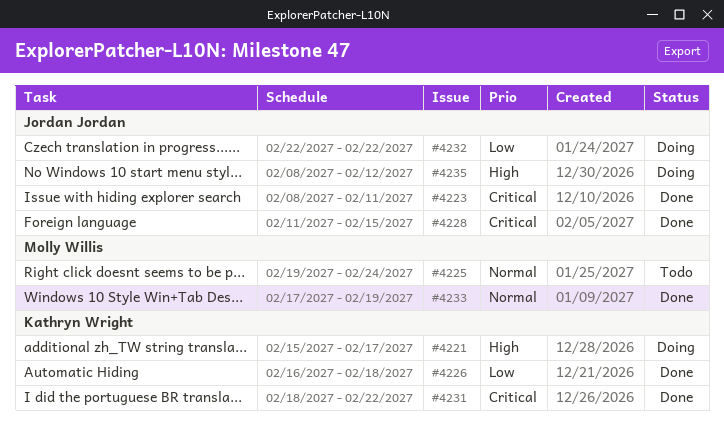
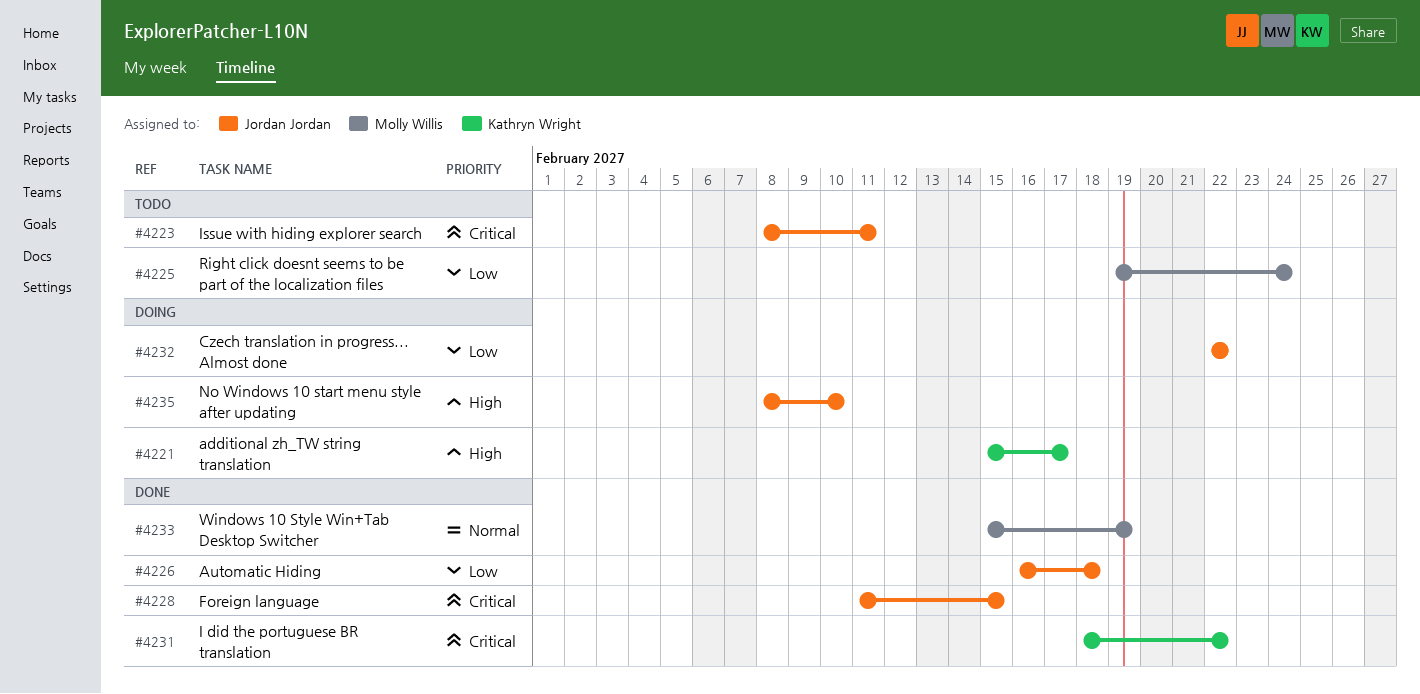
#4223, status: Done -> Todo
#4225, priority: Normal -> Low
#4226, owner: Kathryn Wright -> Jordan Jordan
#4233, start: Feb 17 -> Feb 15
#4235, due: Feb 12 -> Feb 10

